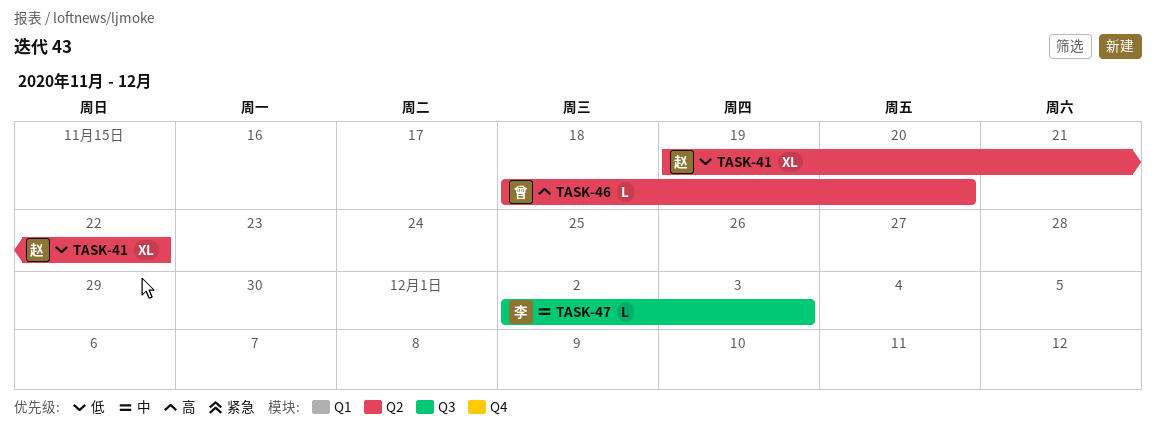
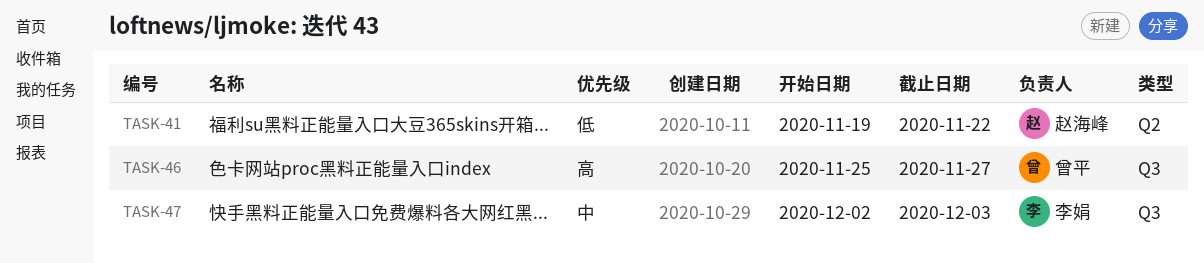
TASK-46, label: Q2 -> Q3
TASK-46, start: Nov 18 -> Nov 25
TASK-46, due: Nov 20 -> Nov 27

